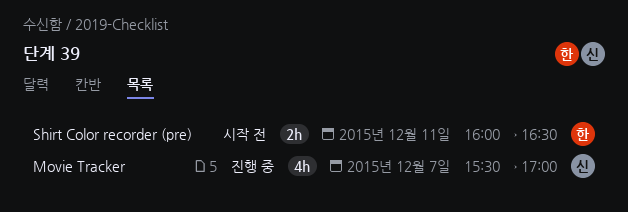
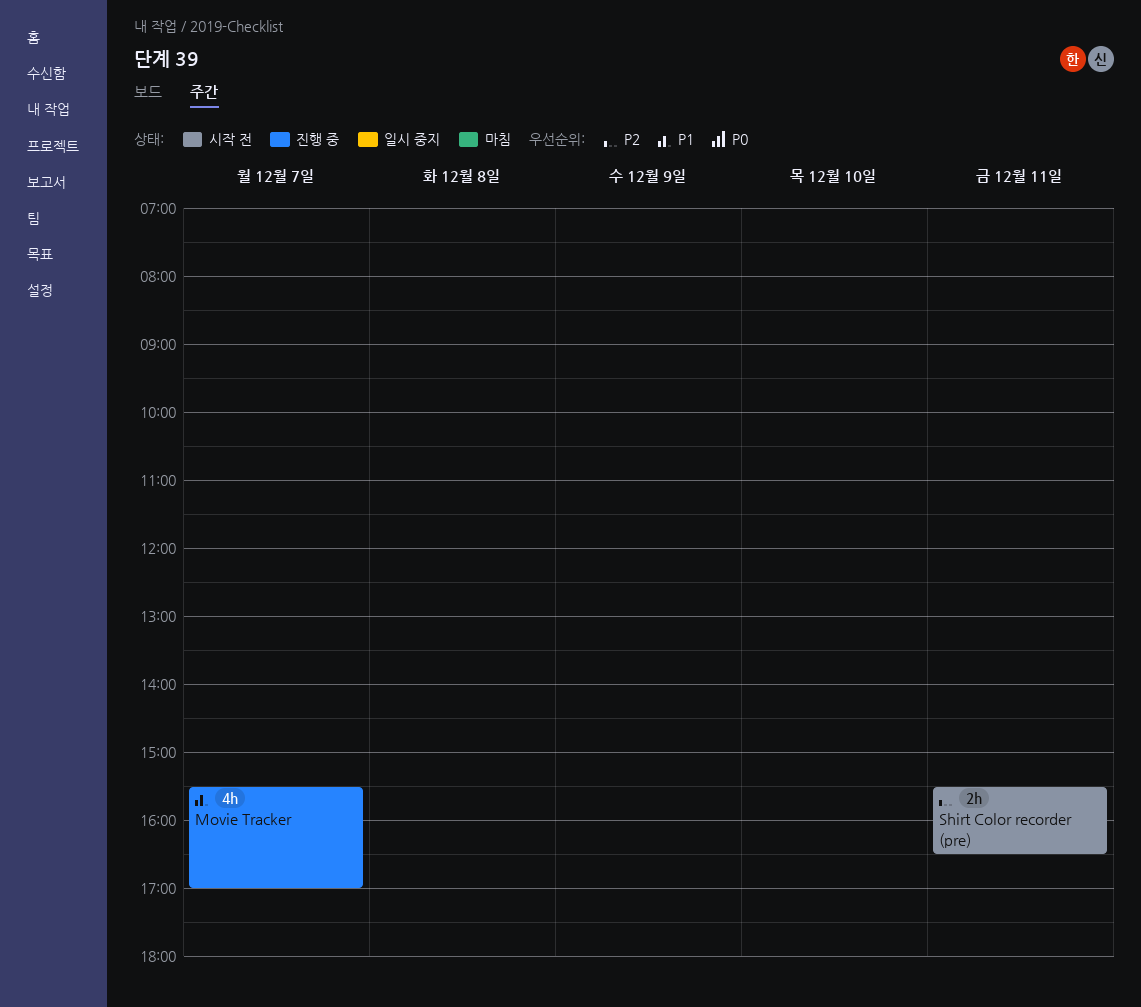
Shirt Color recorder (pre), begins: 16:00 -> 15:30

